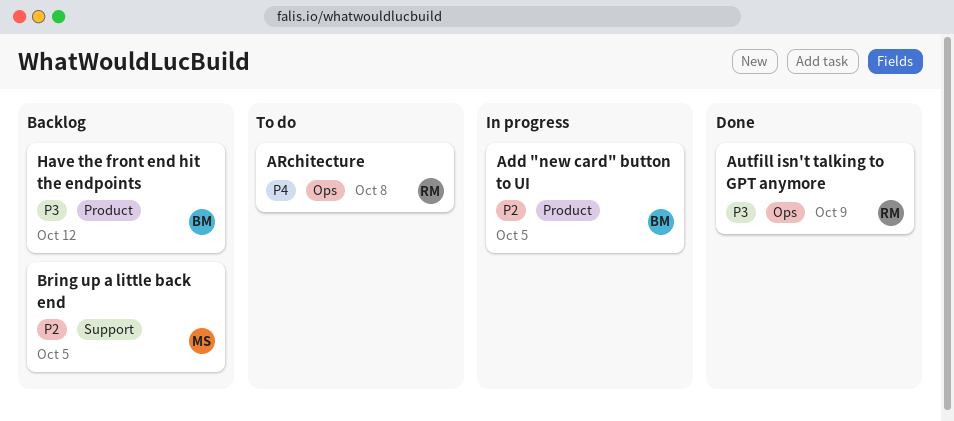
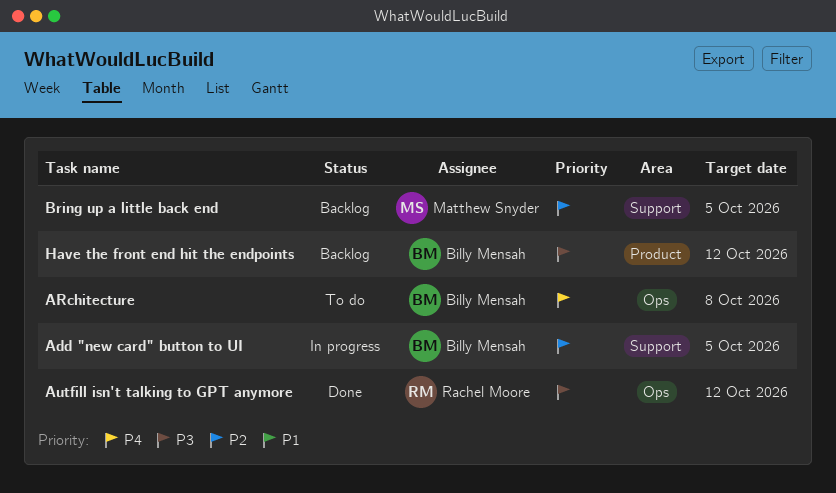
Add "new card" button to UI, label: Product -> Support
ARchitecture, owner: Rachel Moore -> Billy Mensah
Autfill isn't talking to GPT anymore, due: Oct 9 -> Oct 12

